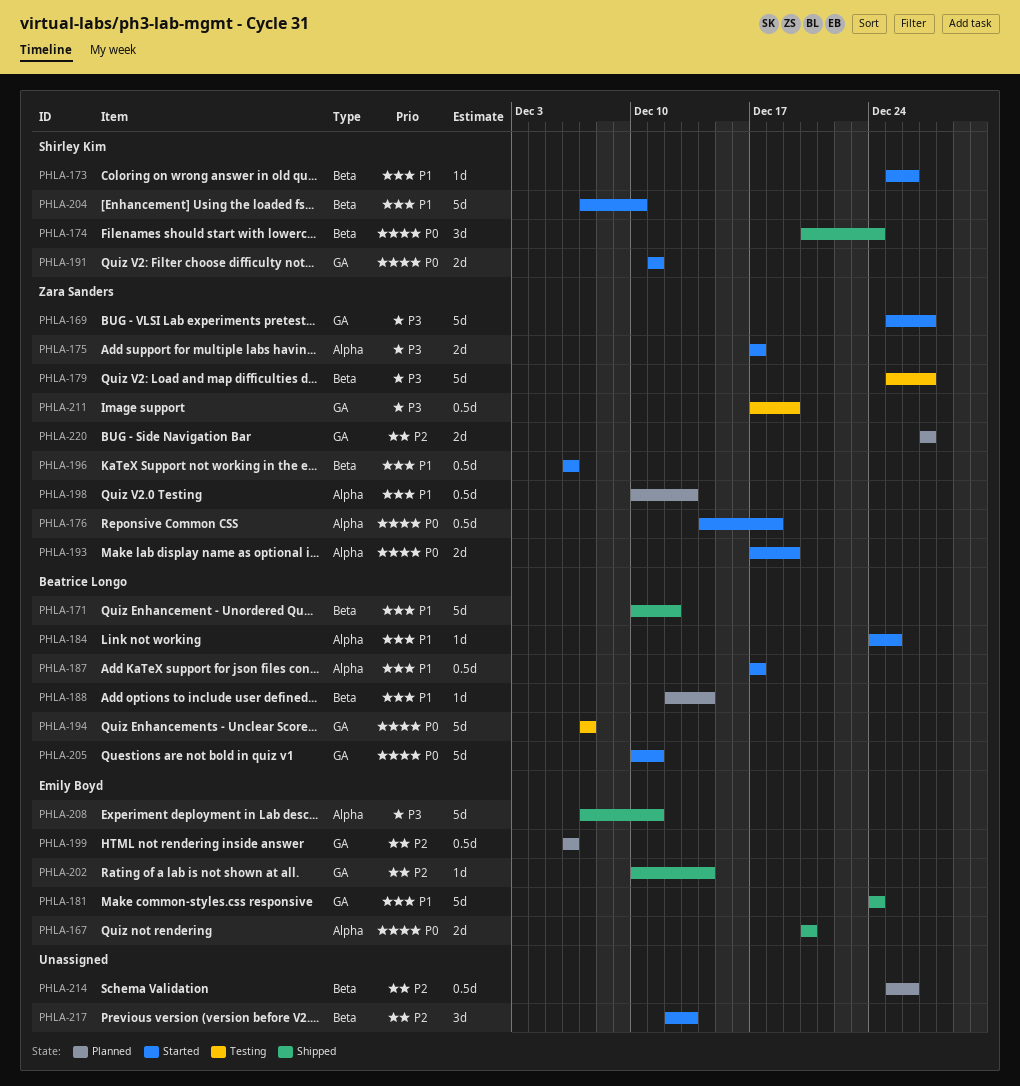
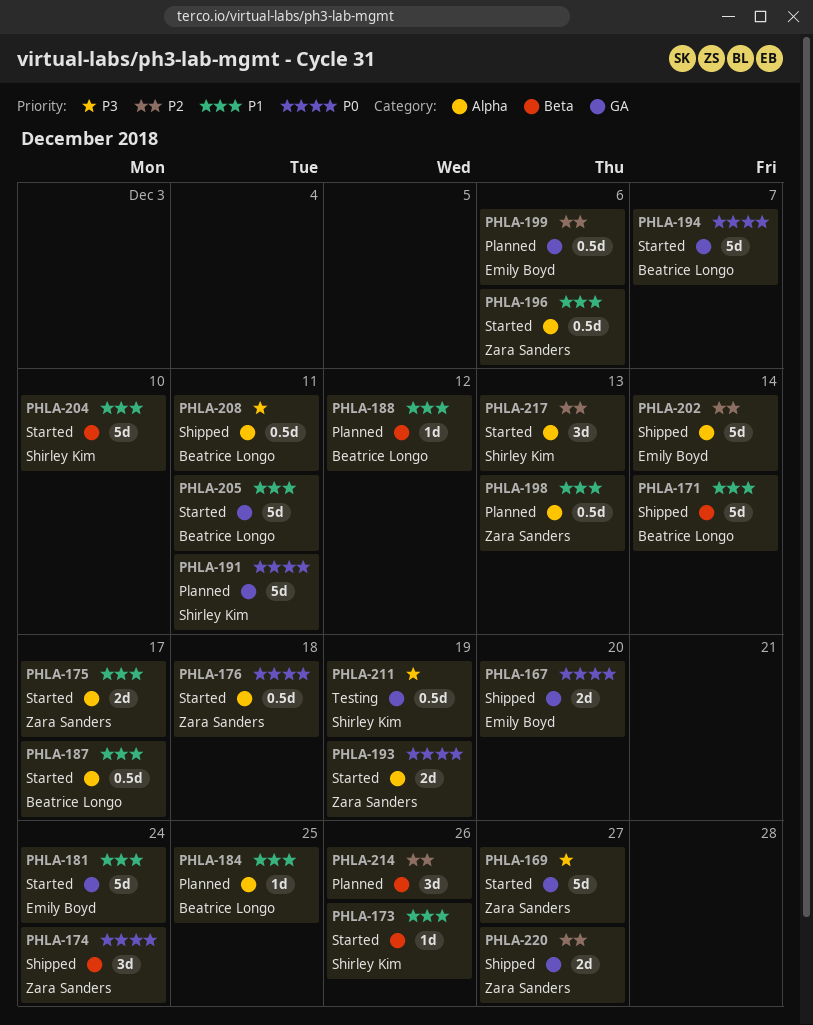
PHLA-167, label: Alpha -> GA
PHLA-171, due: Dec 12 -> Dec 14
PHLA-174, owner: Shirley Kim -> Zara Sanders
PHLA-175, priority: P3 -> P1
PHLA-179: present -> none
PHLA-181, status: Shipped -> Started
PHLA-184, status: Started -> Planned
PHLA-188, due: Dec 14 -> Dec 12
PHLA-191, status: Started -> Planned
PHLA-191, estimate: 2d -> 5d
PHLA-194, status: Testing -> Started
PHLA-196, label: Beta -> Alpha
PHLA-202, label: GA -> Alpha
PHLA-202, estimate: 1d -> 5d
PHLA-205, priority: P0 -> P1
PHLA-208, owner: Emily Boyd -> Beatrice Longo
PHLA-208, estimate: 5d -> 0.5d
PHLA-211, owner: Zara Sanders -> Shirley Kim
PHLA-214, estimate: 0.5d -> 3d
PHLA-217, owner: none -> Shirley Kim
PHLA-217, label: Beta -> Alpha
PHLA-220, status: Planned -> Shipped

